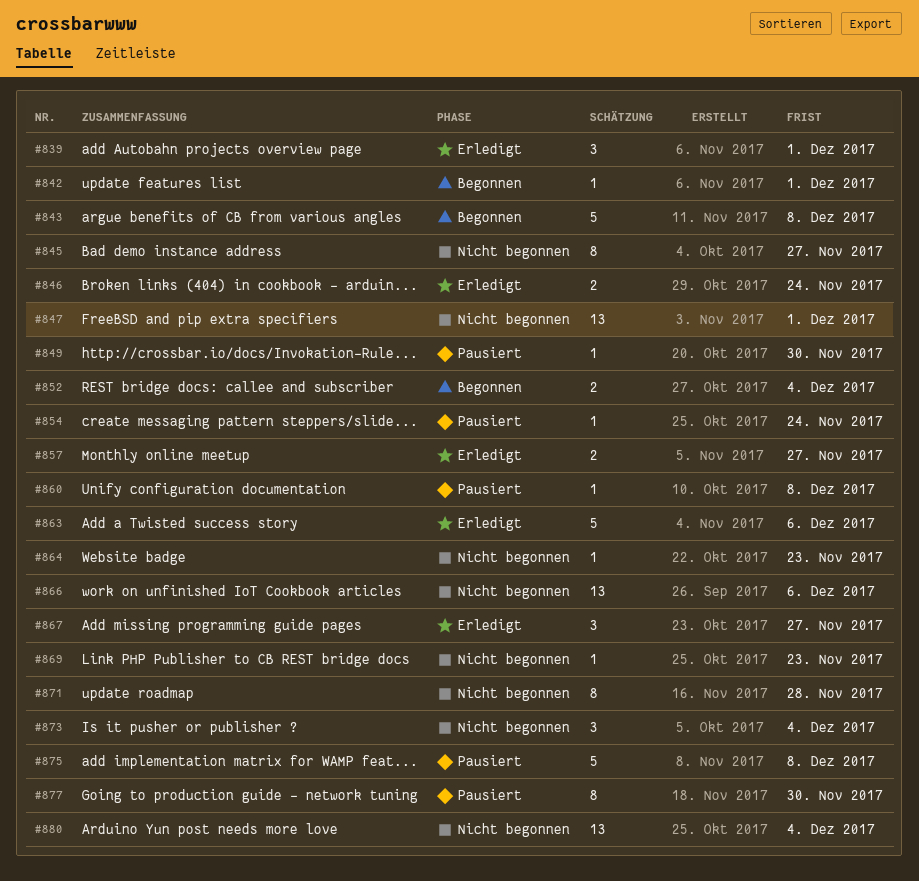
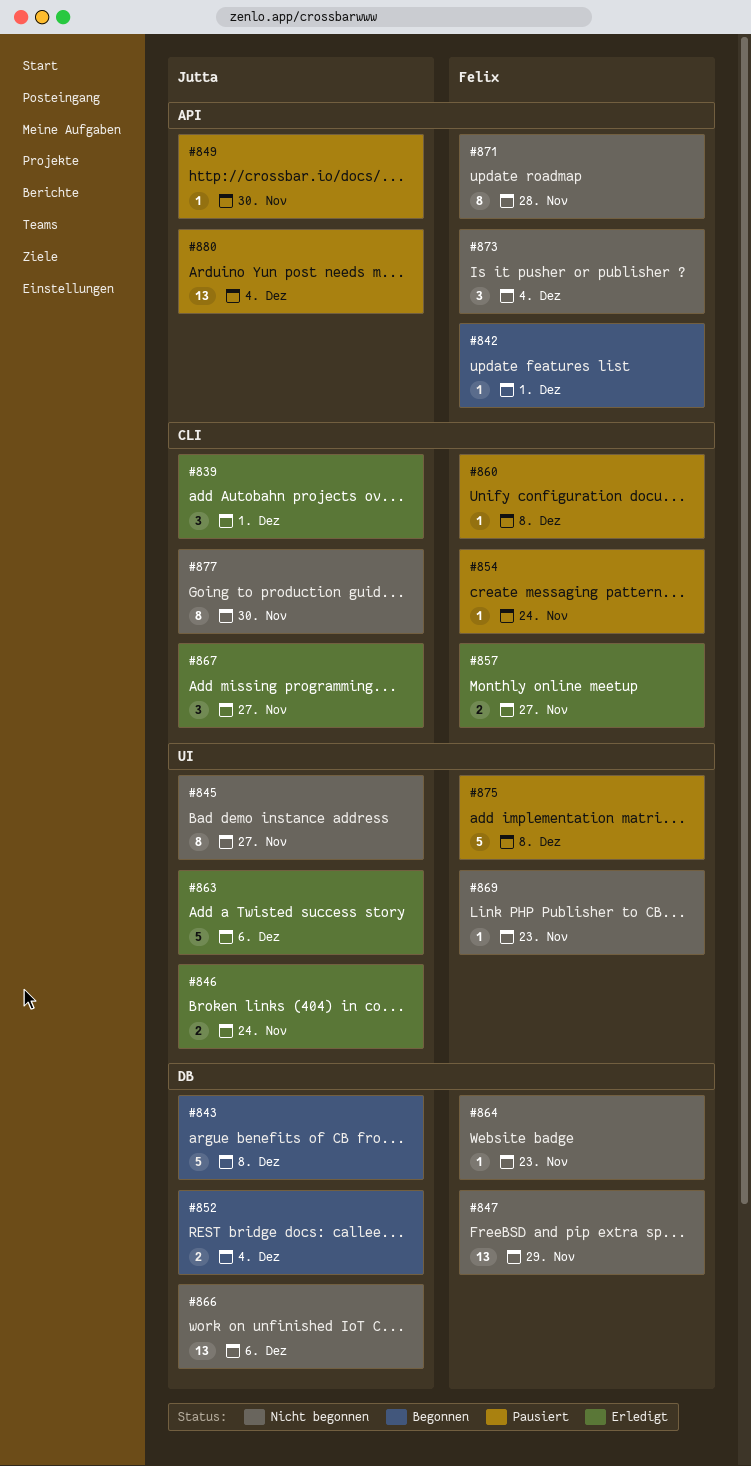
#847, due: Dec 1 -> Nov 29
#877, status: Pausiert -> Nicht begonnen
#880, status: Nicht begonnen -> Pausiert

